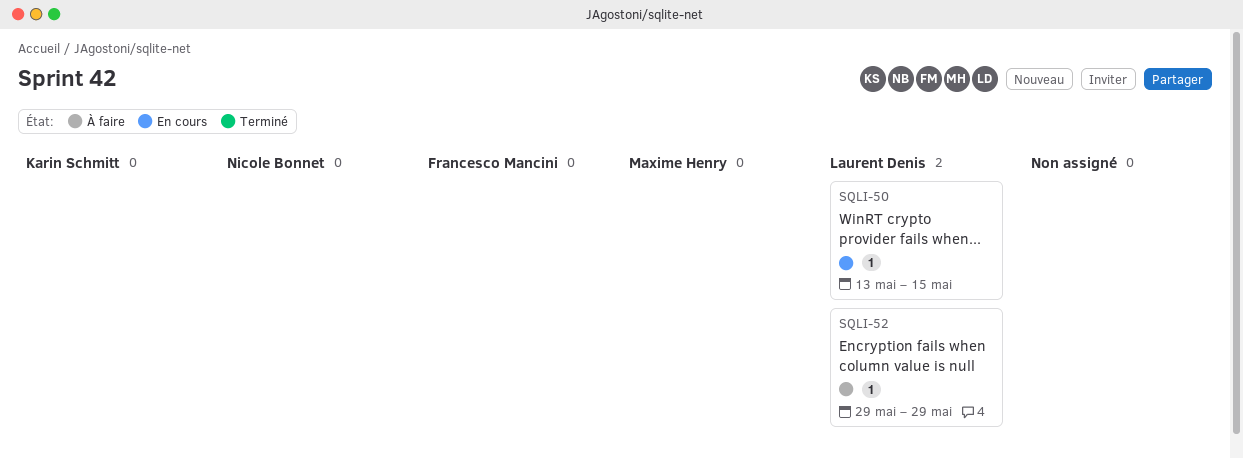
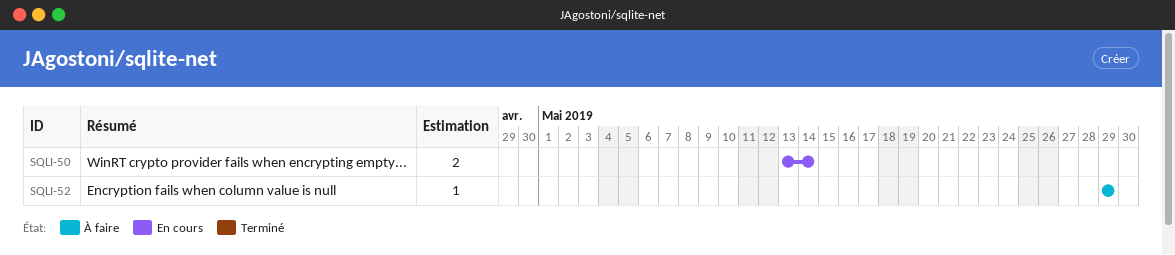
SQLI-50, estimate: 1 -> 2
SQLI-50, due: May 15 -> May 14

